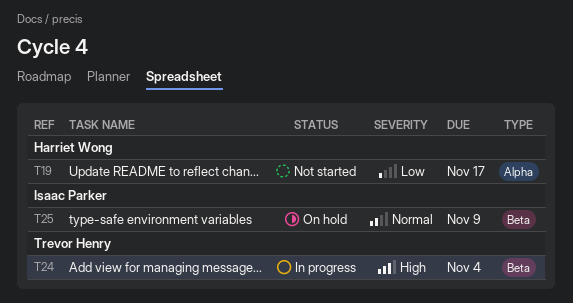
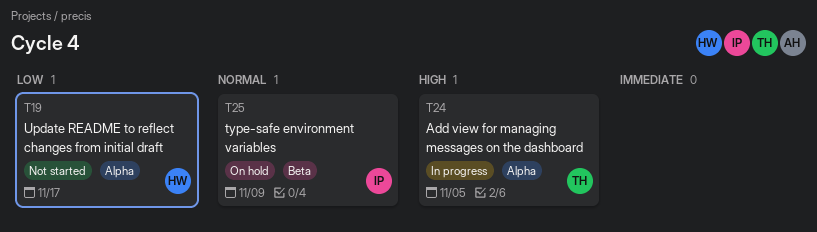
T24, label: Beta -> Alpha
T24, due: Nov 4 -> Nov 5

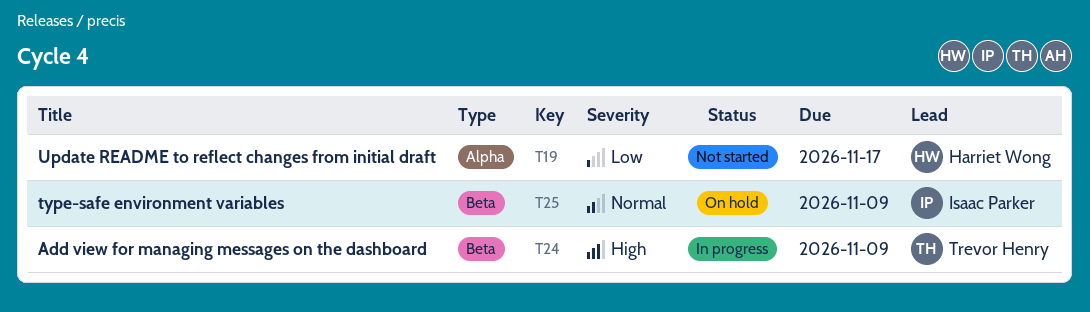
T24, label: Alpha -> Beta
T24, due: Nov 5 -> Nov 9

